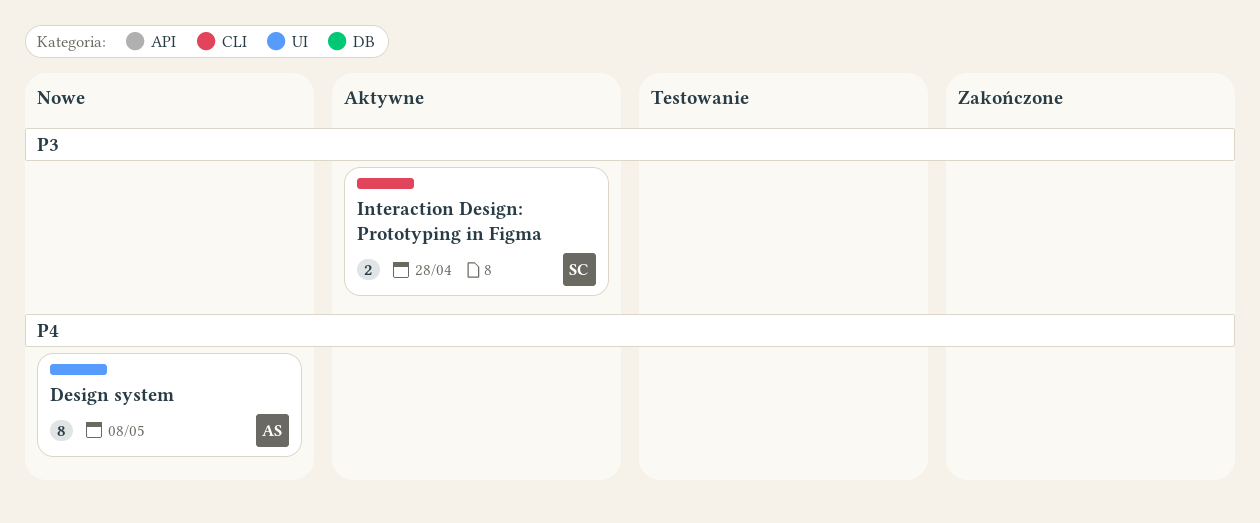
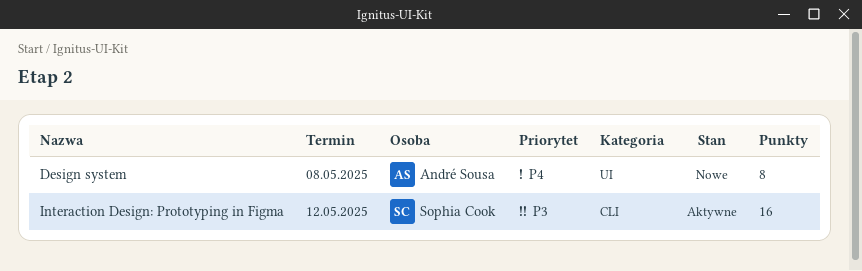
Interaction Design: Prototyping in Figma, estimate: 2 -> 16
Interaction Design: Prototyping in Figma, due: Apr 28 -> May 12

